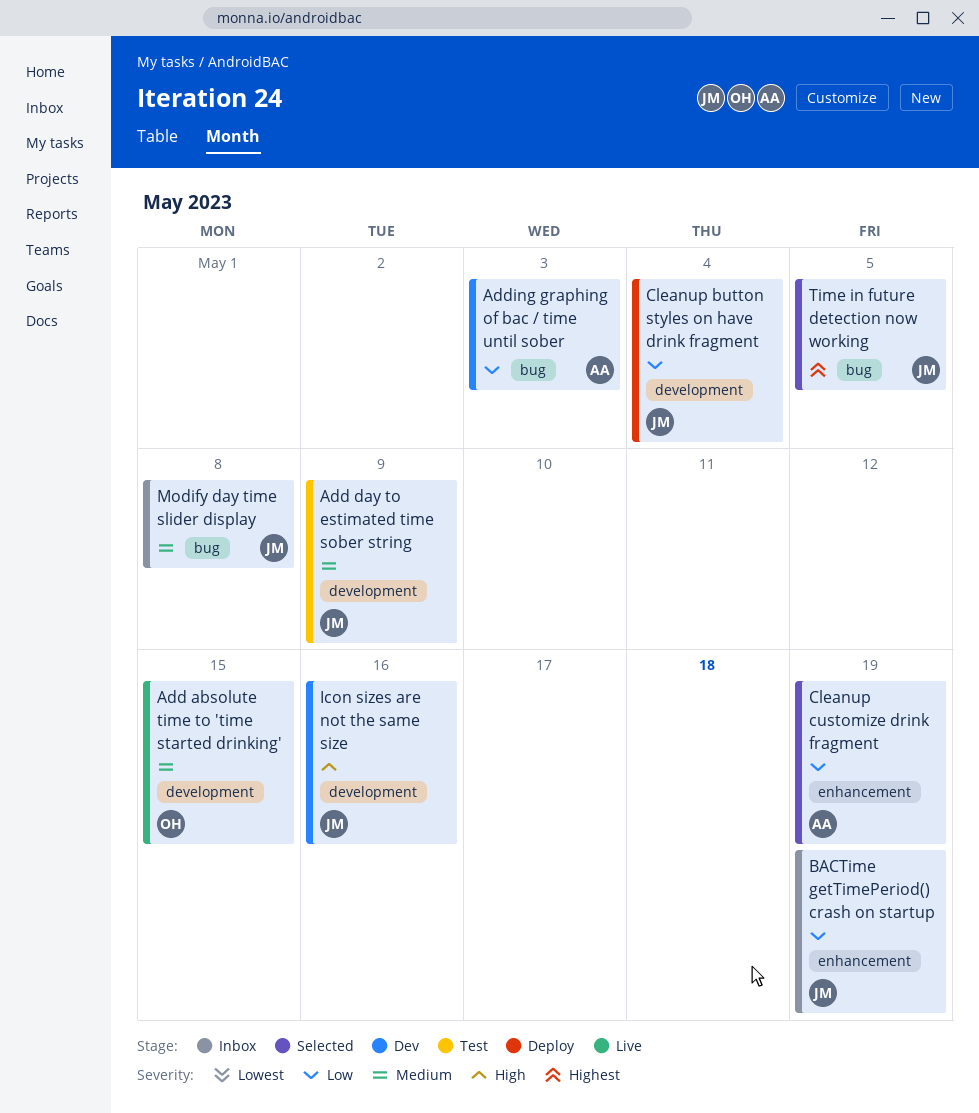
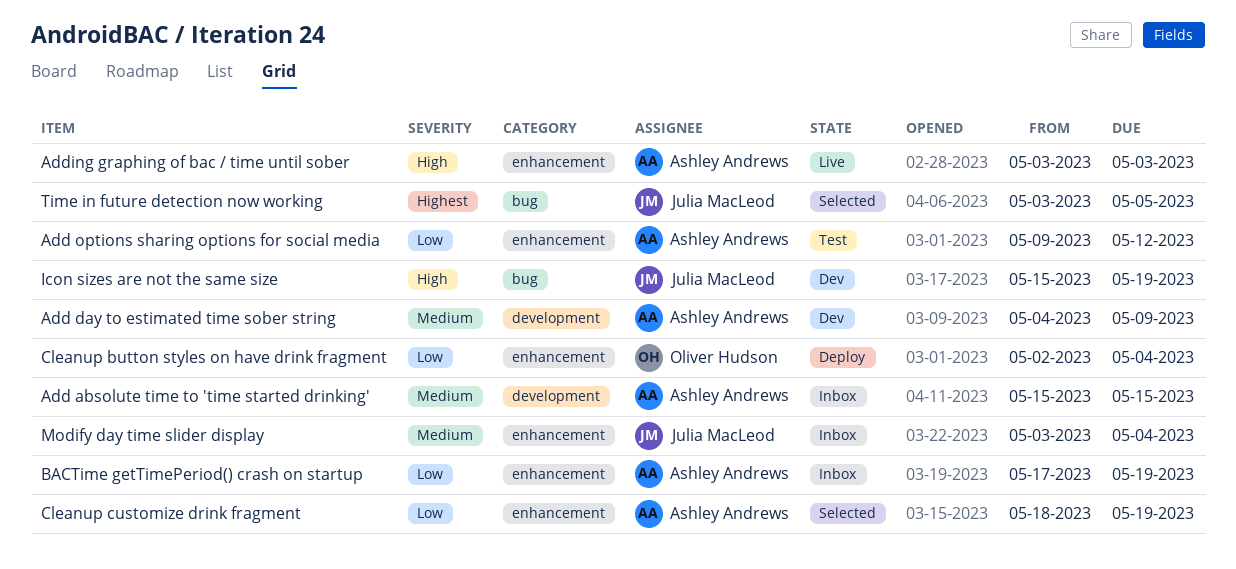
Add absolute time to 'time started drinking', status: Live -> Inbox
Add absolute time to 'time started drinking', owner: Oliver Hudson -> Ashley Andrews
Add day to estimated time sober string, status: Test -> Dev
Add day to estimated time sober string, owner: Julia MacLeod -> Ashley Andrews
Add options sharing options for social media: none -> present
Adding graphing of bac / time until sober, status: Dev -> Live
Adding graphing of bac / time until sober, priority: Low -> High
Adding graphing of bac / time until sober, label: bug -> enhancement
BACTime getTimePeriod() crash on startup, owner: Julia MacLeod -> Ashley Andrews
Cleanup button styles on have drink fragment, owner: Julia MacLeod -> Oliver Hudson
Cleanup button styles on have drink fragment, label: development -> enhancement
Icon sizes are not the same size, label: development -> bug
Icon sizes are not the same size, due: May 16 -> May 19
Modify day time slider display, label: bug -> enhancement
Modify day time slider display, due: May 8 -> May 4

